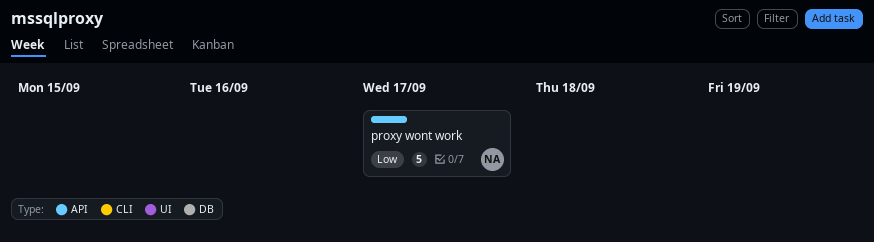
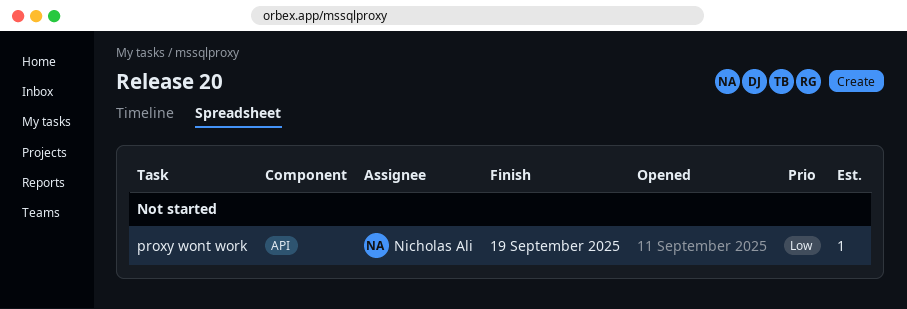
proxy wont work, estimate: 5 -> 1
proxy wont work, due: Sep 17 -> Sep 19

